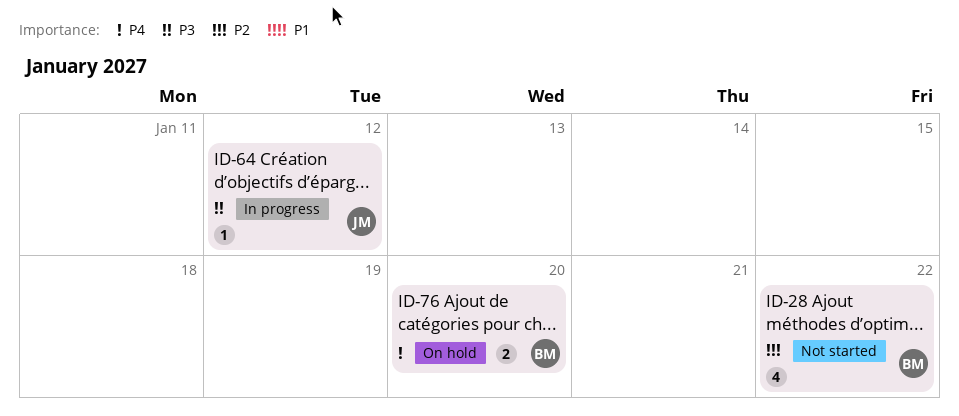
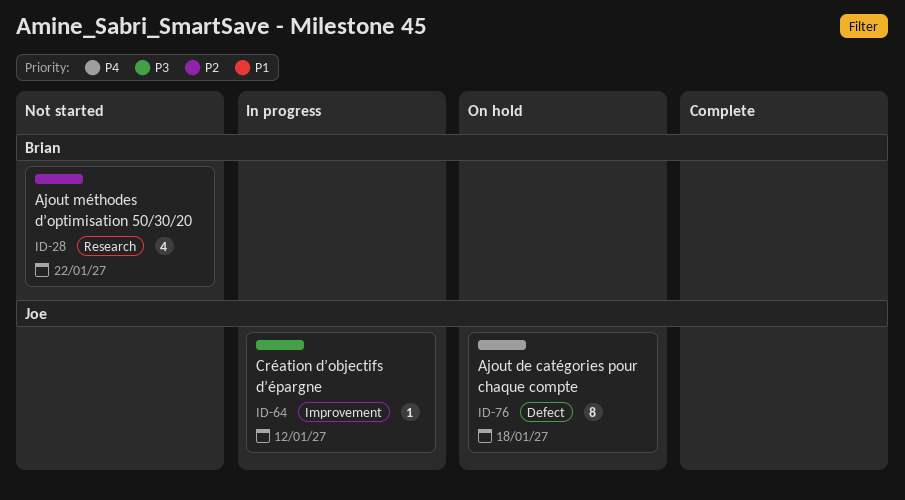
ID-76, owner: Brian -> Joe
ID-76, estimate: 2 -> 8
ID-76, due: Jan 20 -> Jan 18

